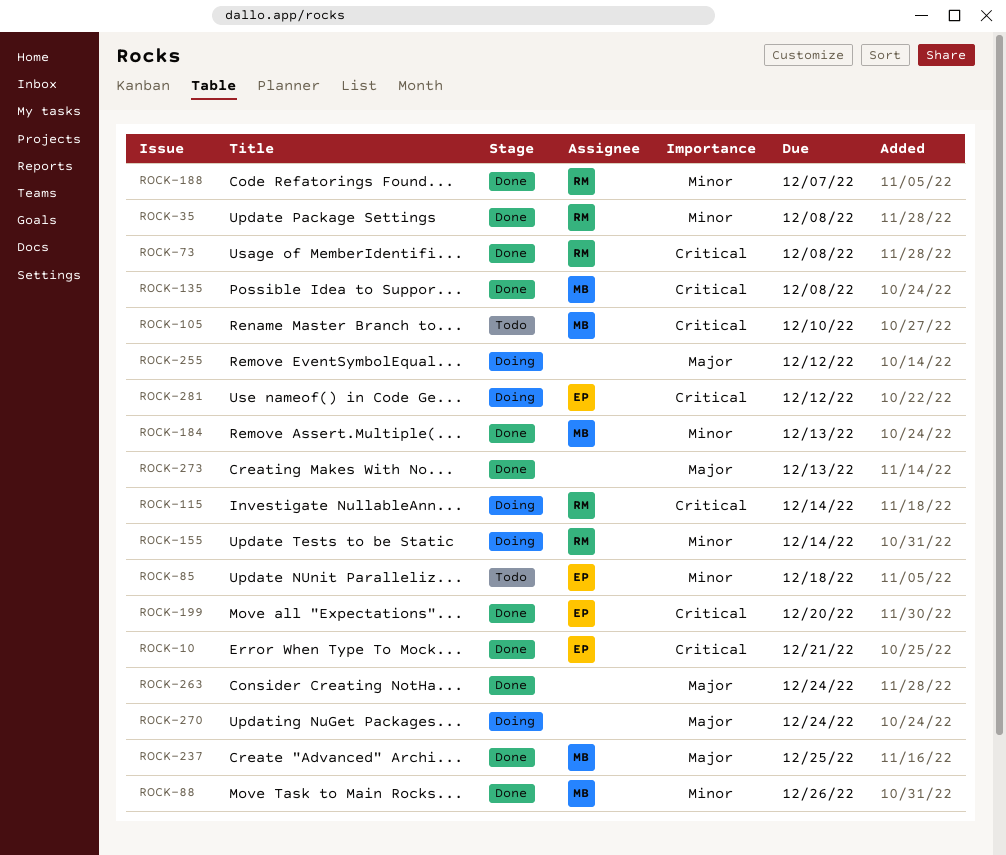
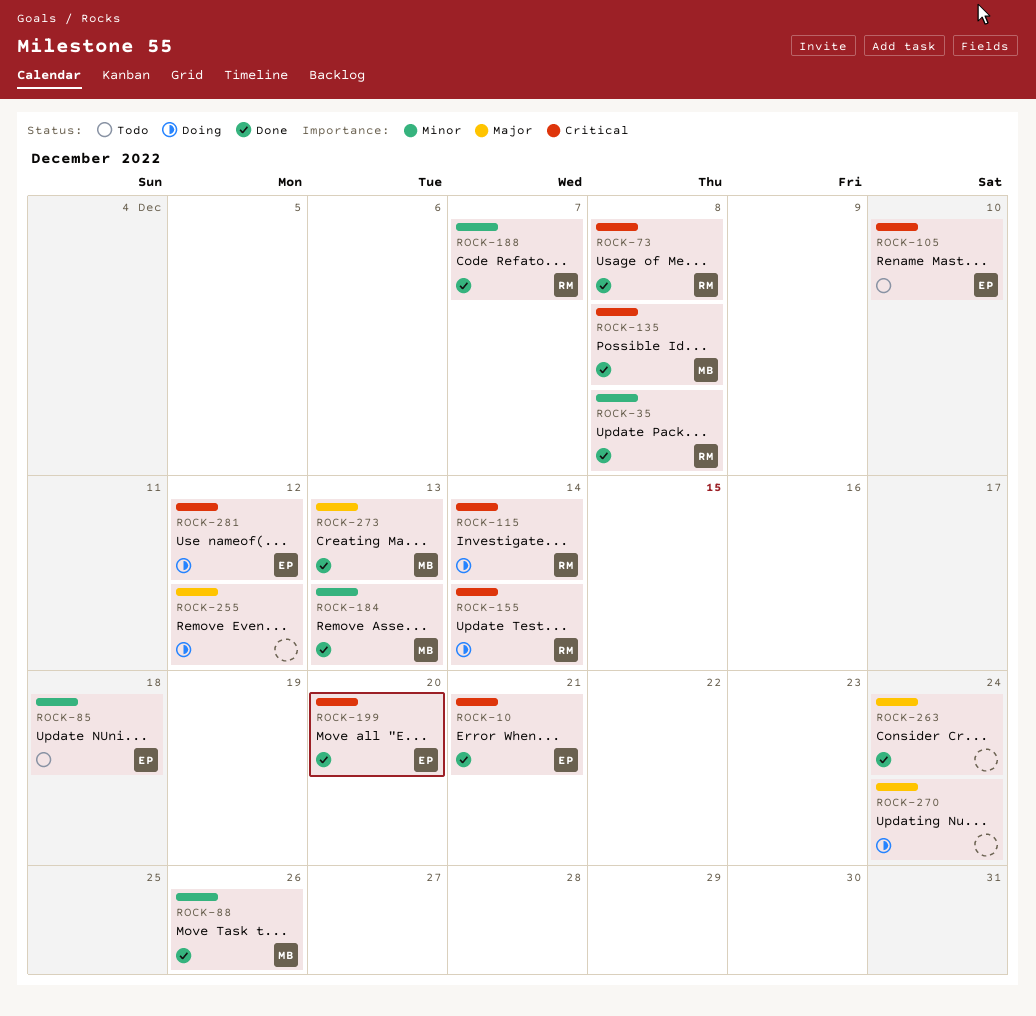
ROCK-105, owner: MB -> EP
ROCK-155, priority: Minor -> Critical
ROCK-237: present -> none
ROCK-273, owner: none -> MB

